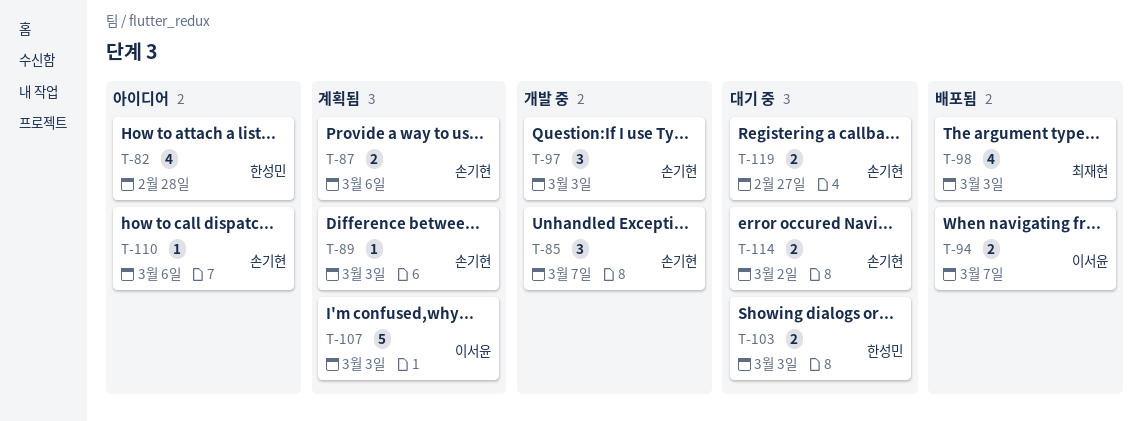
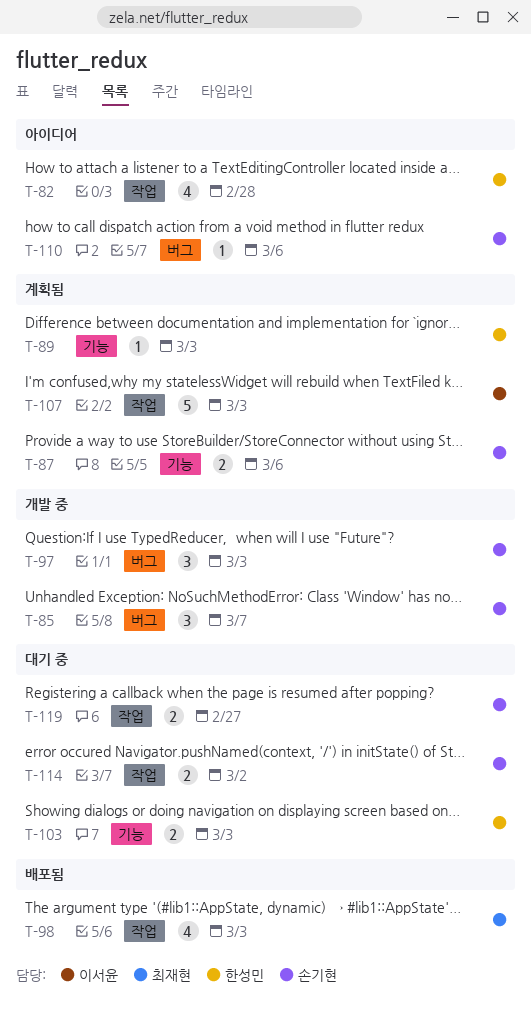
T-89, owner: 손기현 -> 한성민
T-94: present -> none

